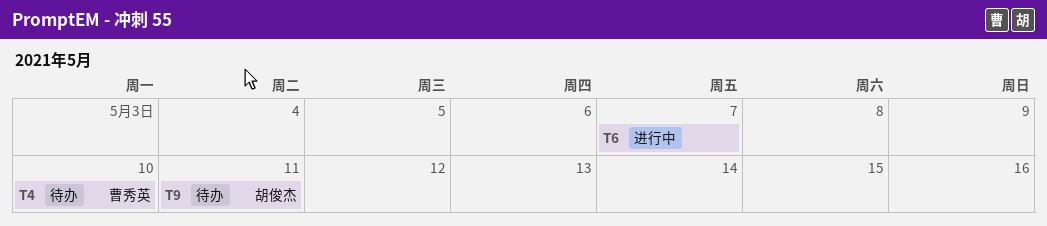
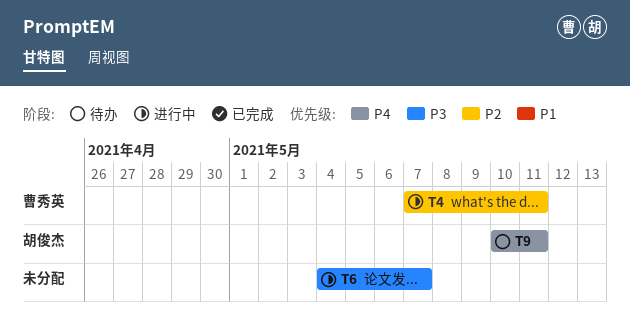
T4, status: 待办 -> 进行中
T4, due: May 10 -> May 11

